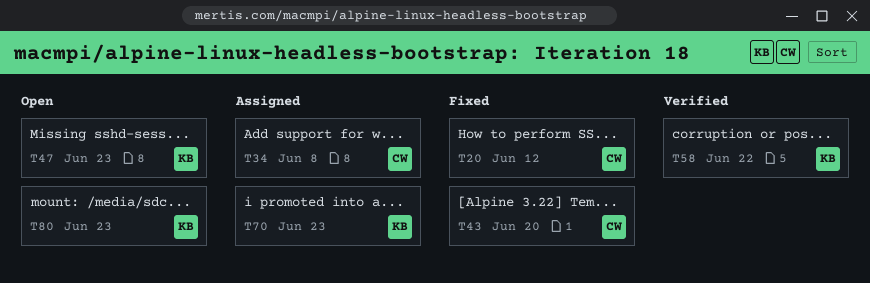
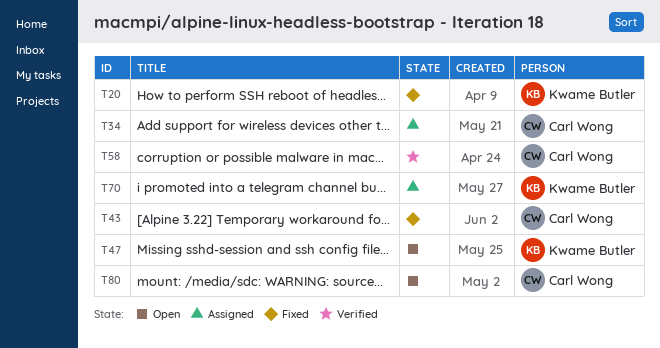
T20, owner: Carl Wong -> Kwame Butler
T58, owner: Kwame Butler -> Carl Wong
T80, owner: Kwame Butler -> Carl Wong

